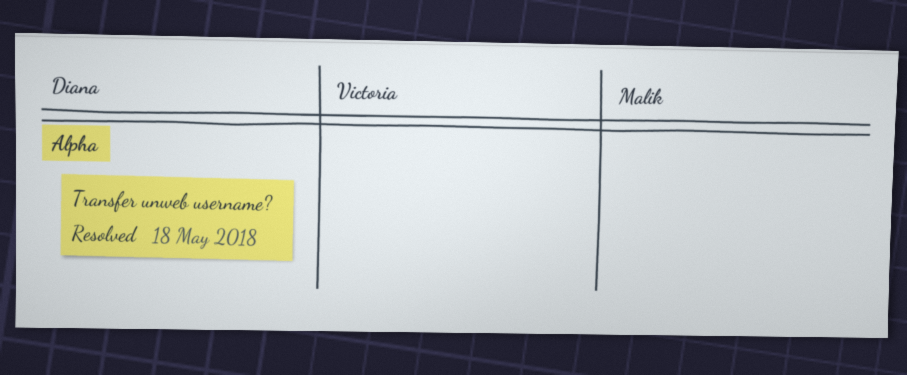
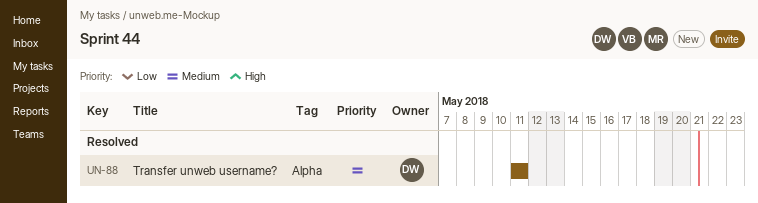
Transfer unweb username?, due: May 18 -> May 11

